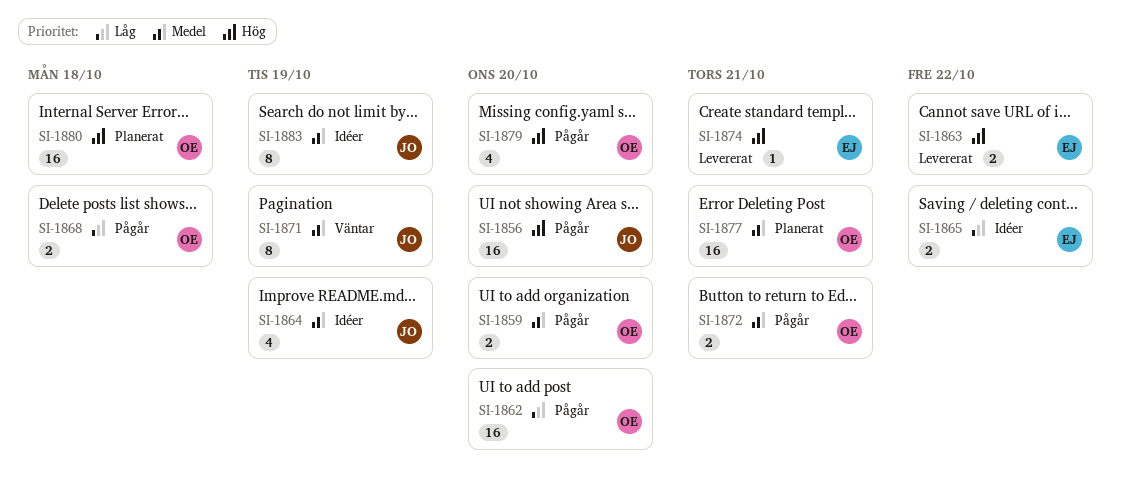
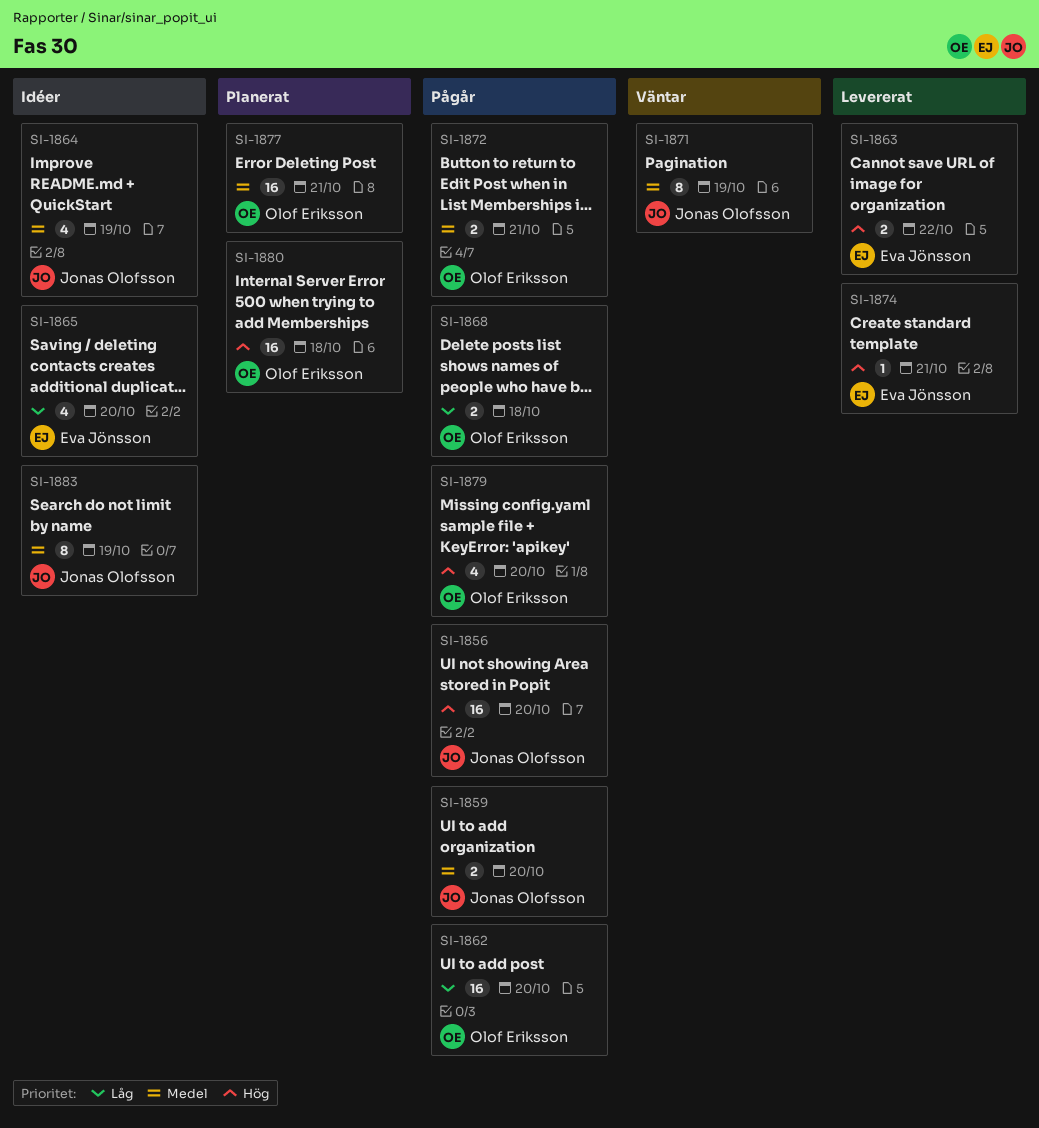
SI-1859, owner: Olof Eriksson -> Jonas Olofsson
SI-1865, estimate: 2 -> 4
SI-1865, due: Oct 22 -> Oct 20

